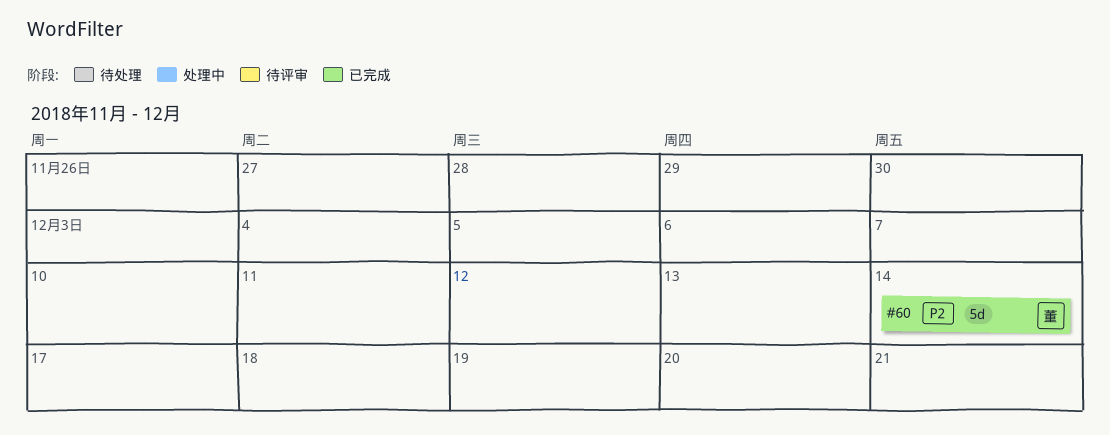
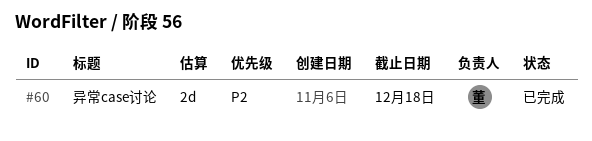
#60, estimate: 5d -> 2d
#60, due: Dec 14 -> Dec 18

